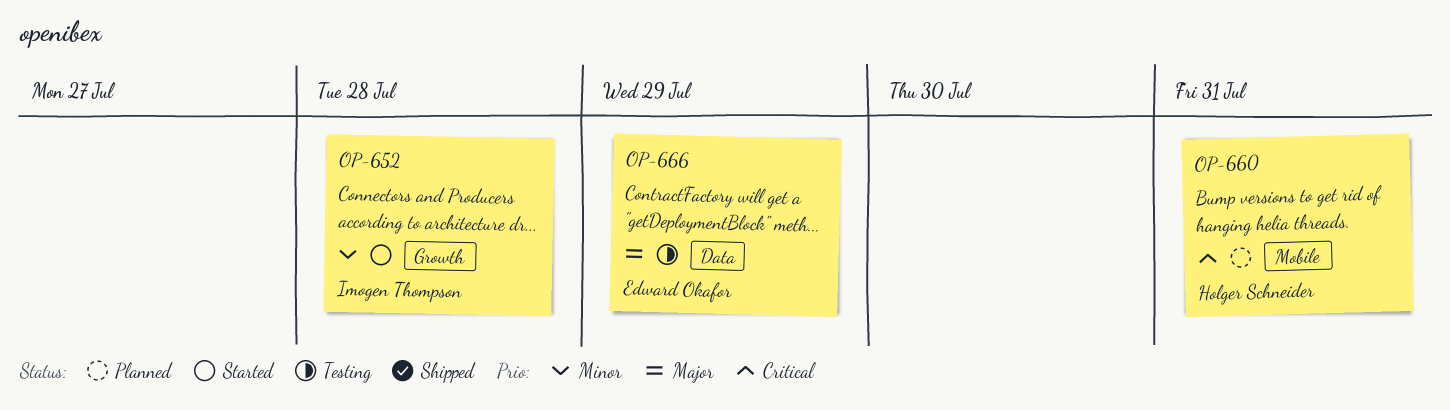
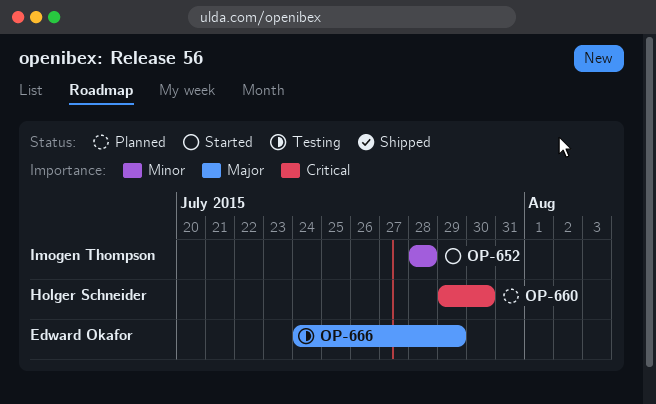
OP-660, due: Jul 31 -> Jul 30

